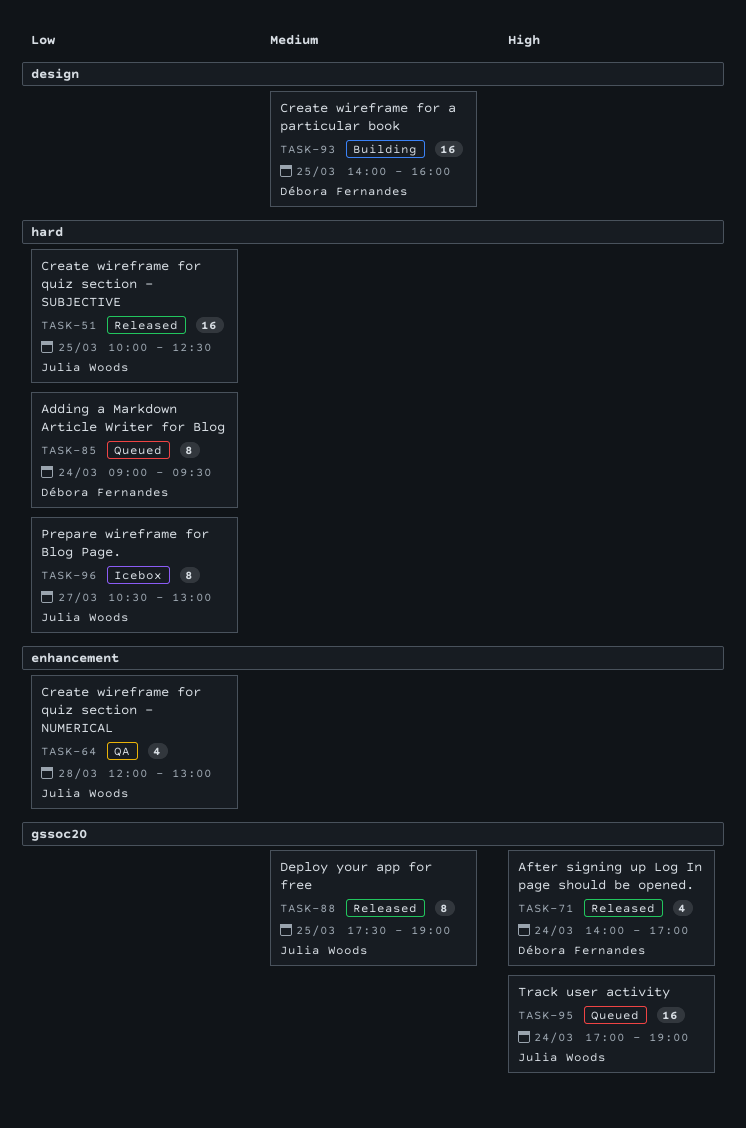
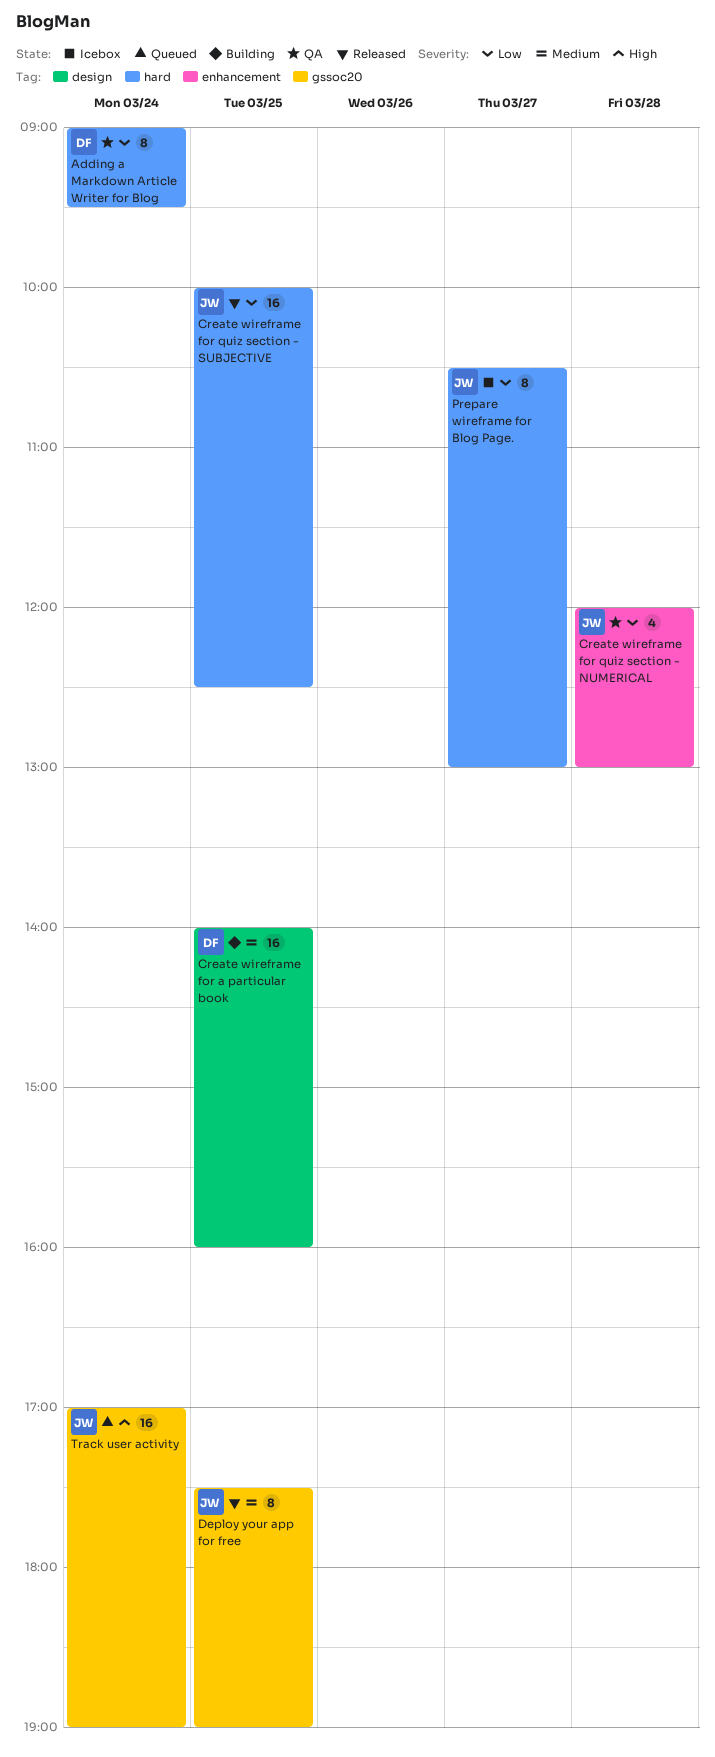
Adding a Markdown Article Writer for Blog, status: Queued -> QA
After signing up Log In page should be opened.: present -> none

